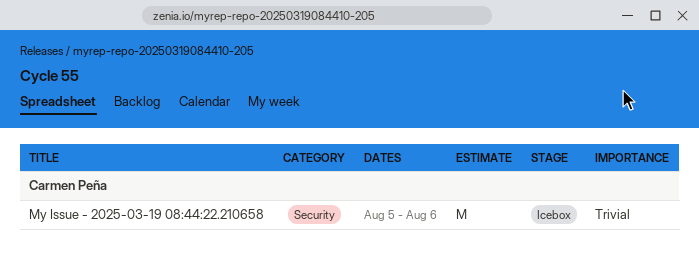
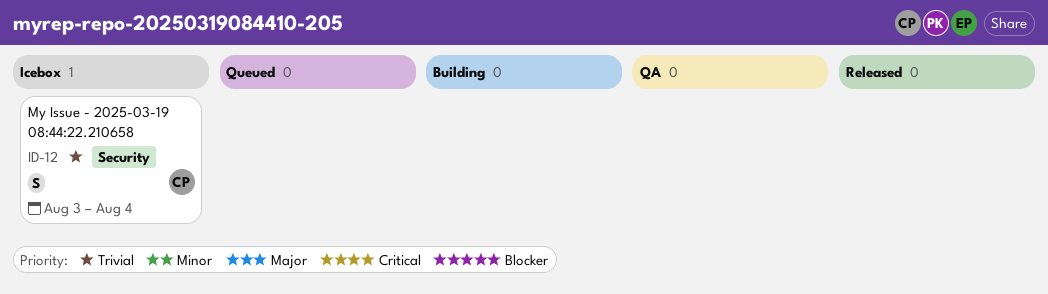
My Issue - 2025-03-19 08:44:22.210658, estimate: M -> S
My Issue - 2025-03-19 08:44:22.210658, start: Aug 5 -> Aug 3
My Issue - 2025-03-19 08:44:22.210658, due: Aug 6 -> Aug 4

